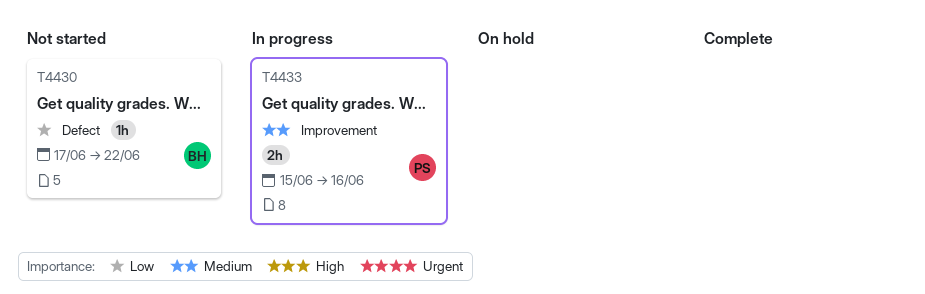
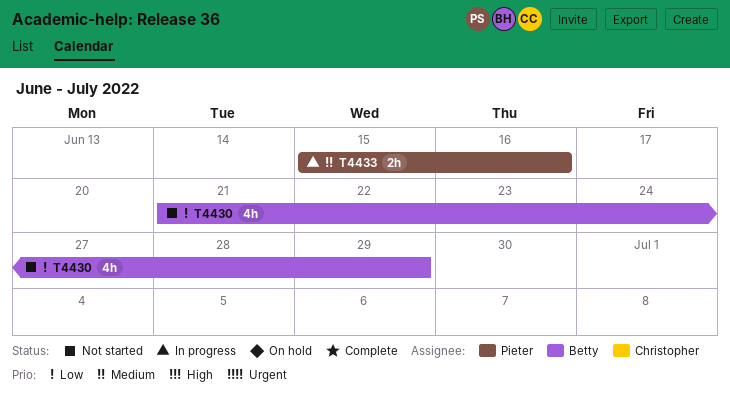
T4430, estimate: 1h -> 4h
T4430, start: Jun 17 -> Jun 21
T4430, due: Jun 22 -> Jun 29

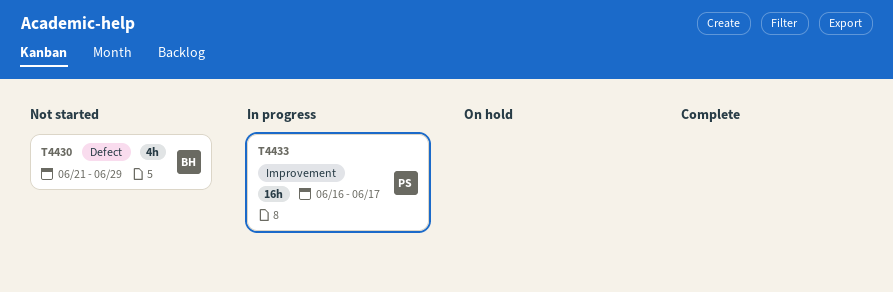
T4433, estimate: 2h -> 16h
T4433, start: Jun 15 -> Jun 16
T4433, due: Jun 16 -> Jun 17

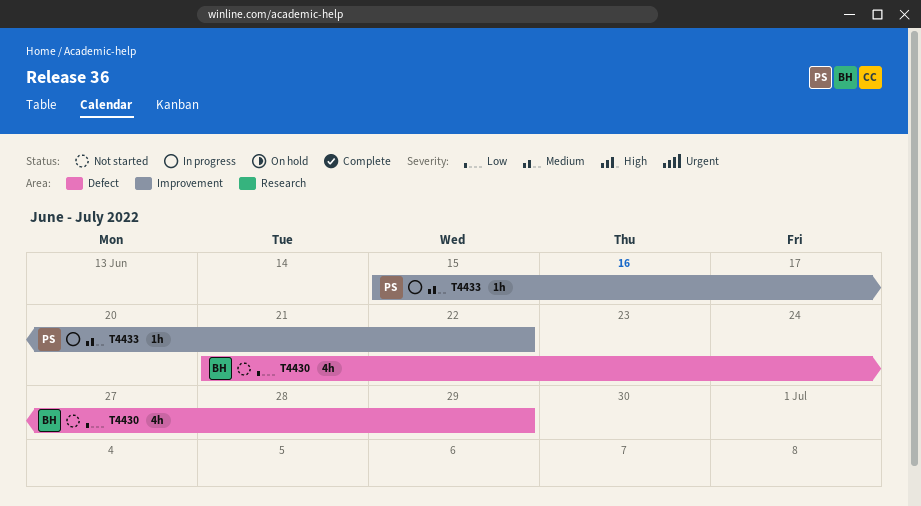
T4433, estimate: 16h -> 1h
T4433, start: Jun 16 -> Jun 15
T4433, due: Jun 17 -> Jun 22

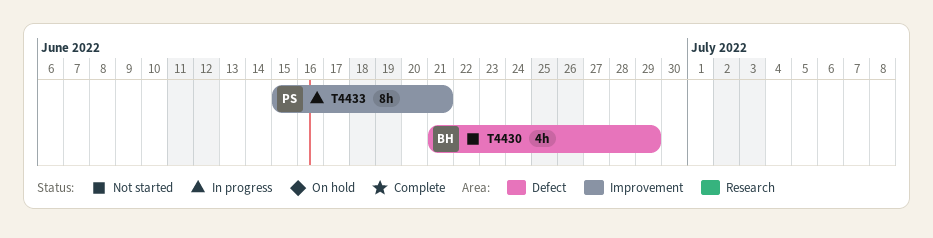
T4433, estimate: 1h -> 8h
T4433, due: Jun 22 -> Jun 21

